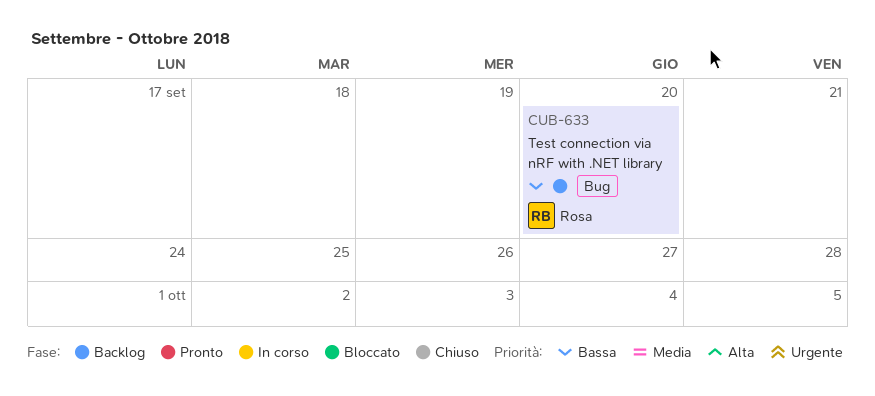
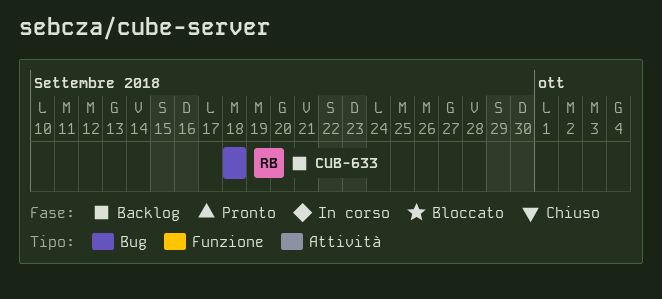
CUB-633, due: Sep 20 -> Sep 18

